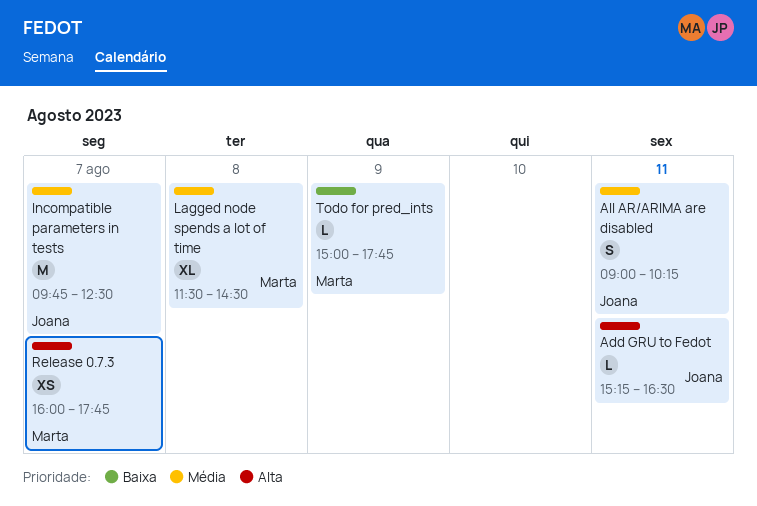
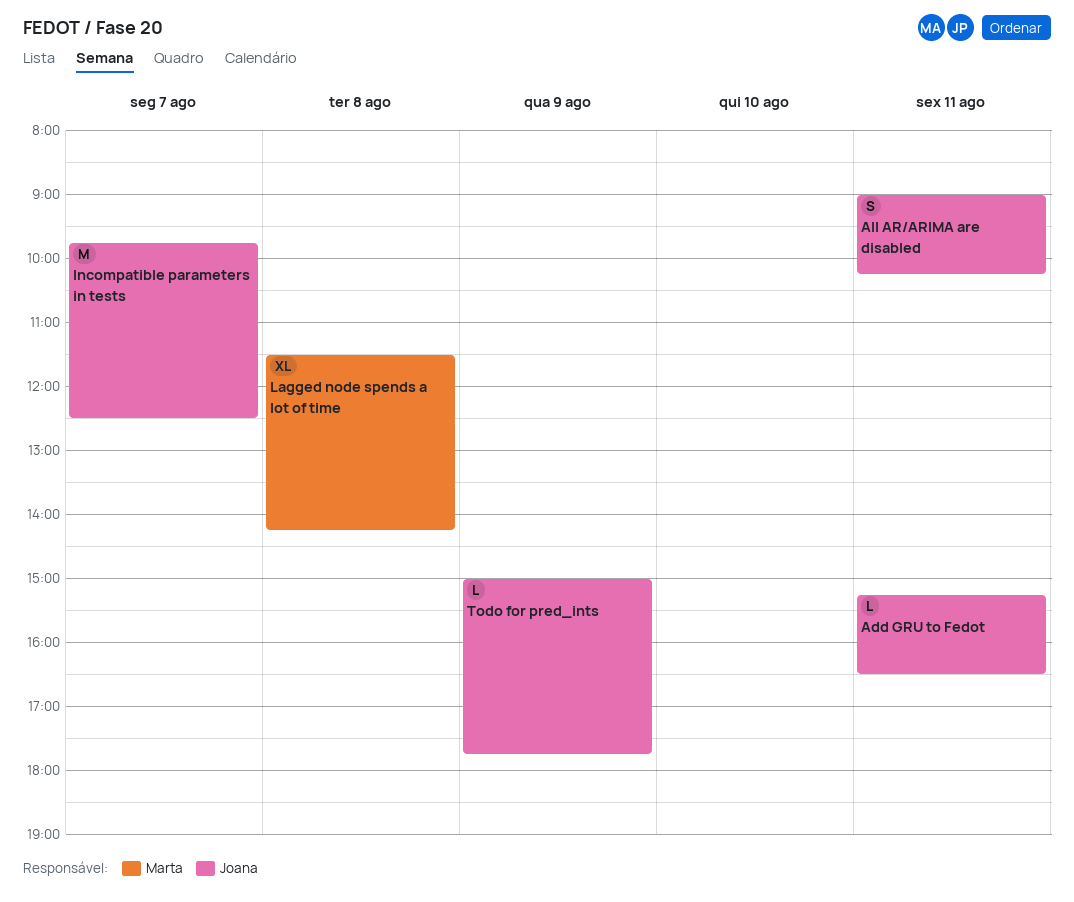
Lagged node spends a lot of time, ends: 14:30 -> 14:15
Release 0.7.3: present -> none
Todo for pred_ints, owner: Marta -> Joana

